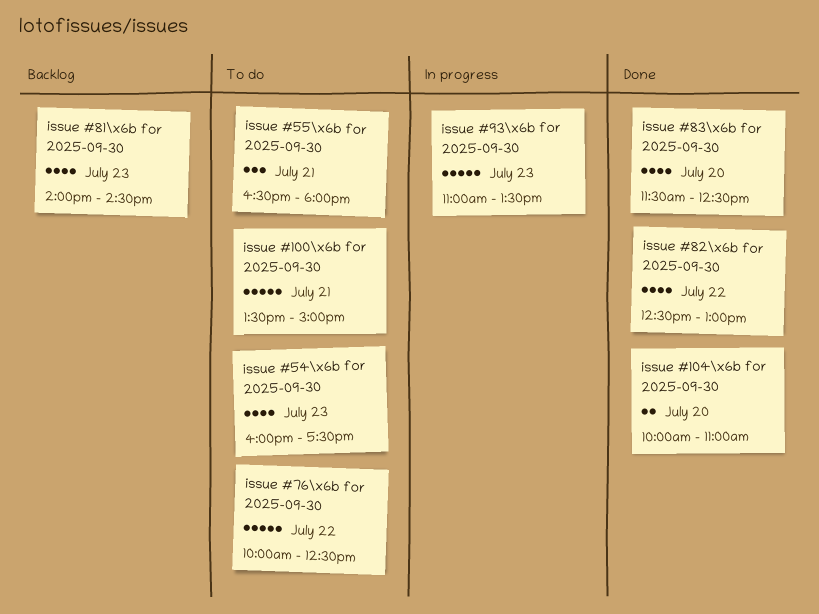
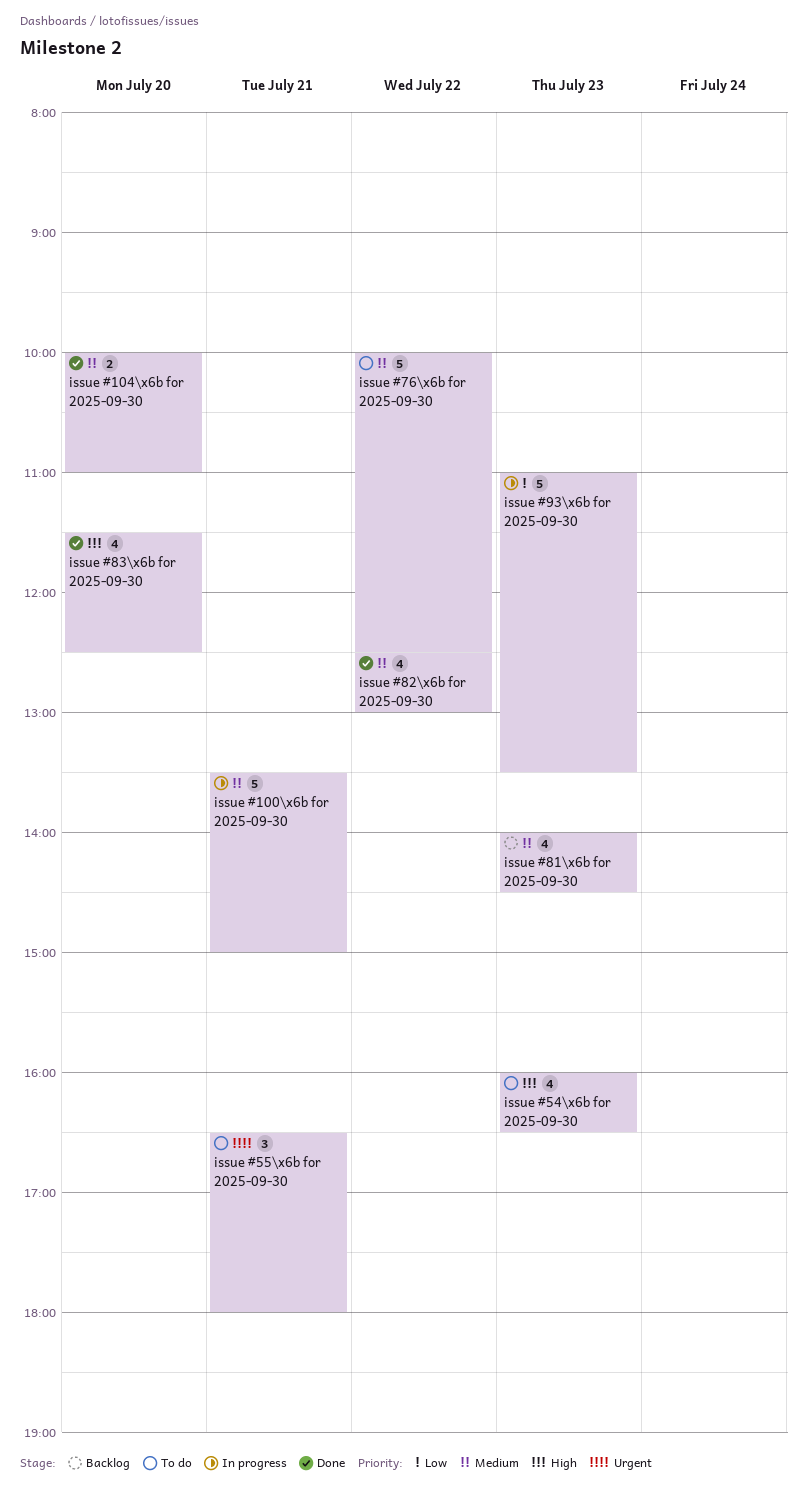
issue #100\x6b for 2025-09-30, status: To do -> In progress
issue #54\x6b for 2025-09-30, ends: 17:30 -> 16:30

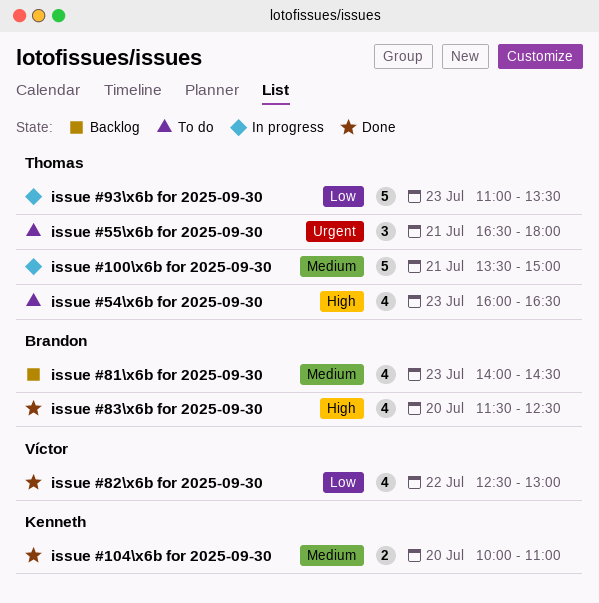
issue #76\x6b for 2025-09-30: present -> none
issue #82\x6b for 2025-09-30, priority: Medium -> Low

